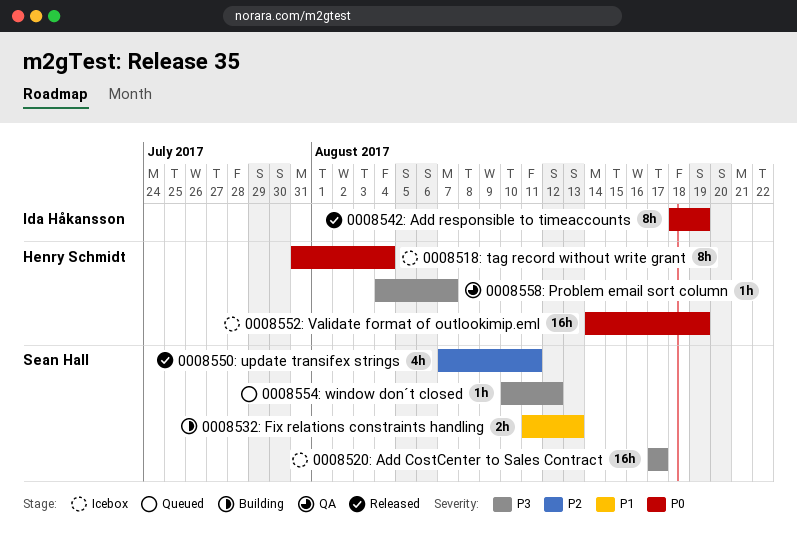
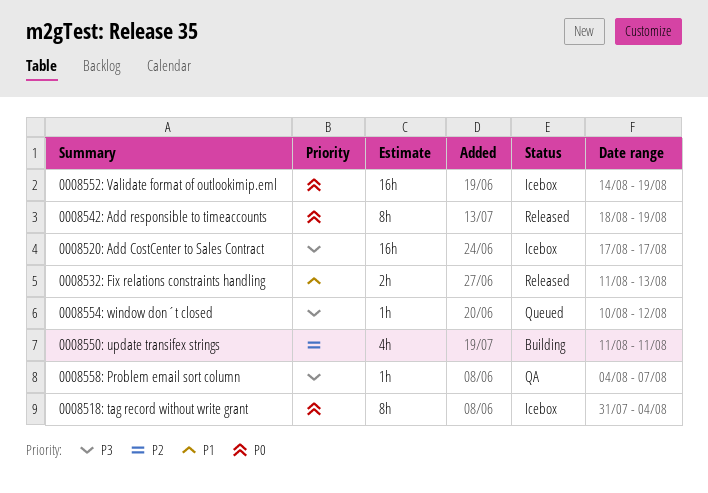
0008532: Fix relations constraints handling, status: Building -> Released
0008550: update transifex strings, status: Released -> Building
0008550: update transifex strings, start: Aug 7 -> Aug 11

